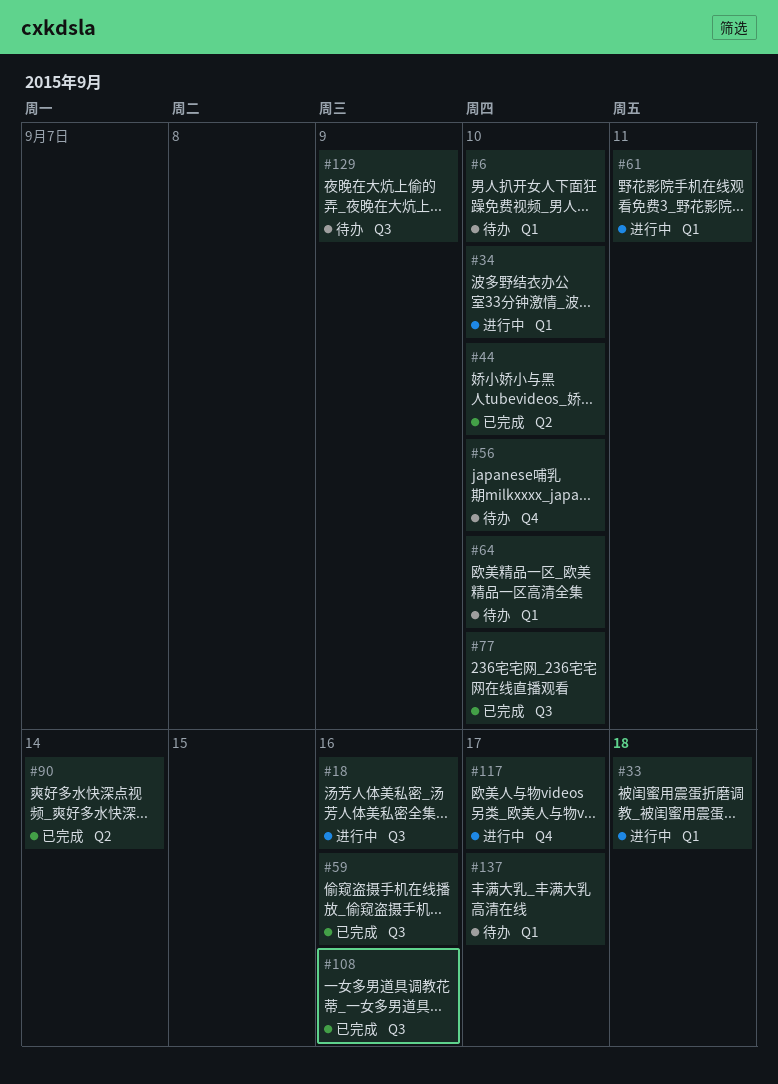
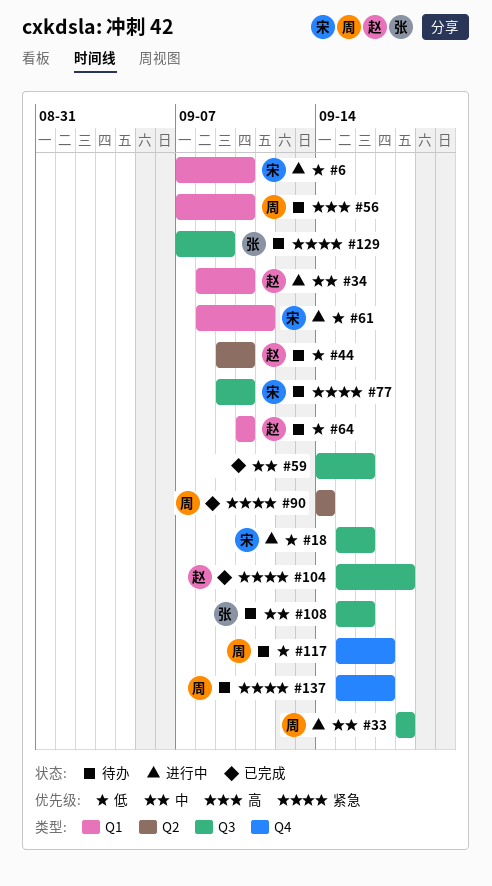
#6, status: 待办 -> 进行中
#33, label: Q1 -> Q3
#44, status: 已完成 -> 待办
#56, label: Q4 -> Q1
#77, status: 已完成 -> 待办
#104: none -> present
#108, status: 已完成 -> 待办
#117, status: 进行中 -> 待办
#137, label: Q1 -> Q4

